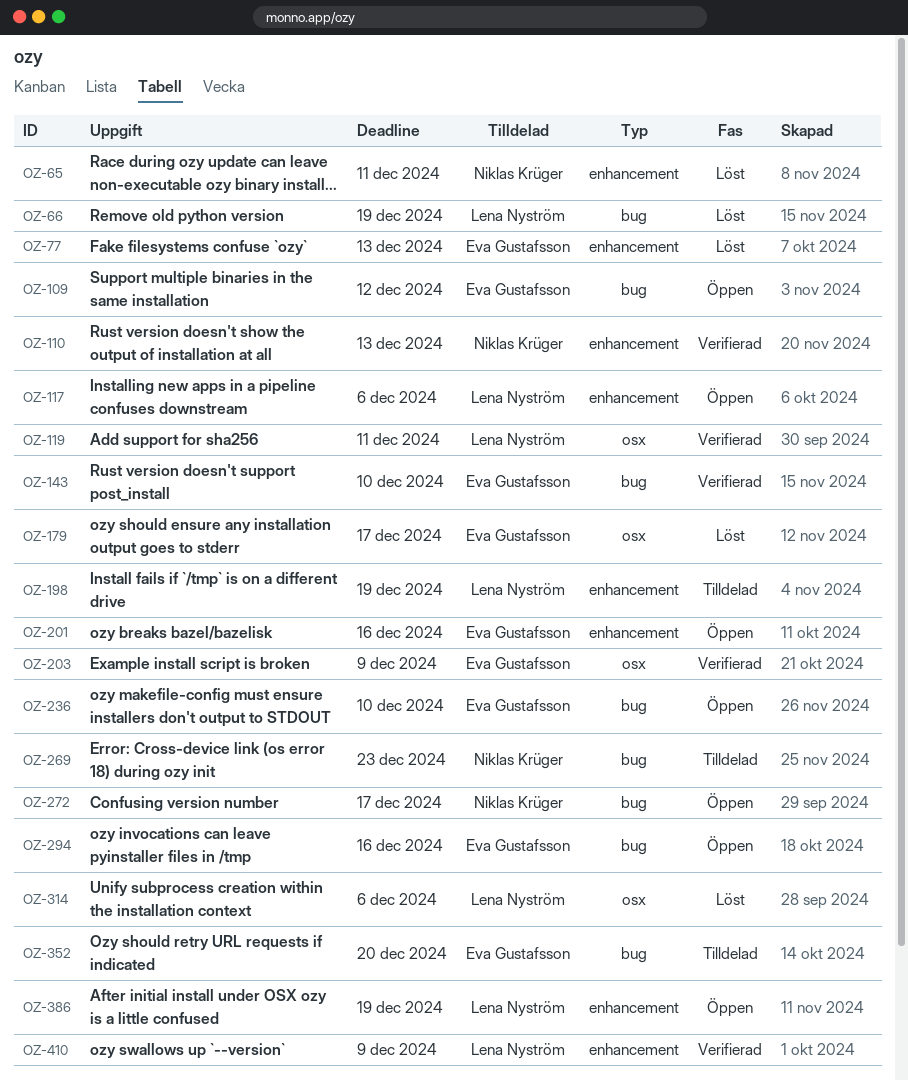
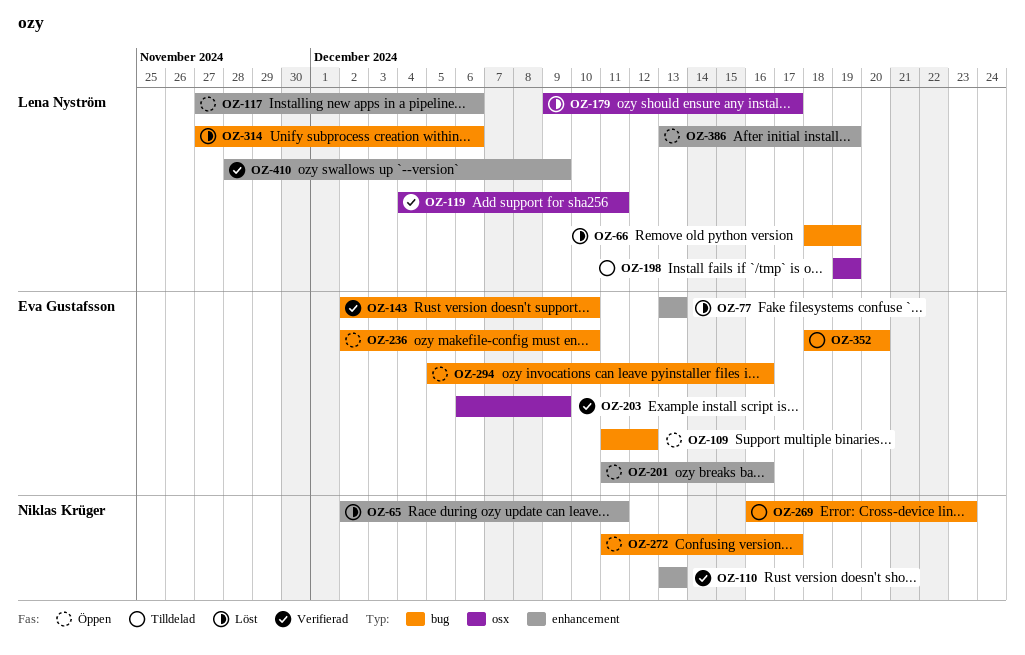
OZ-179, owner: Eva Gustafsson -> Lena Nyström
OZ-198, label: enhancement -> osx
OZ-314, label: osx -> bug

